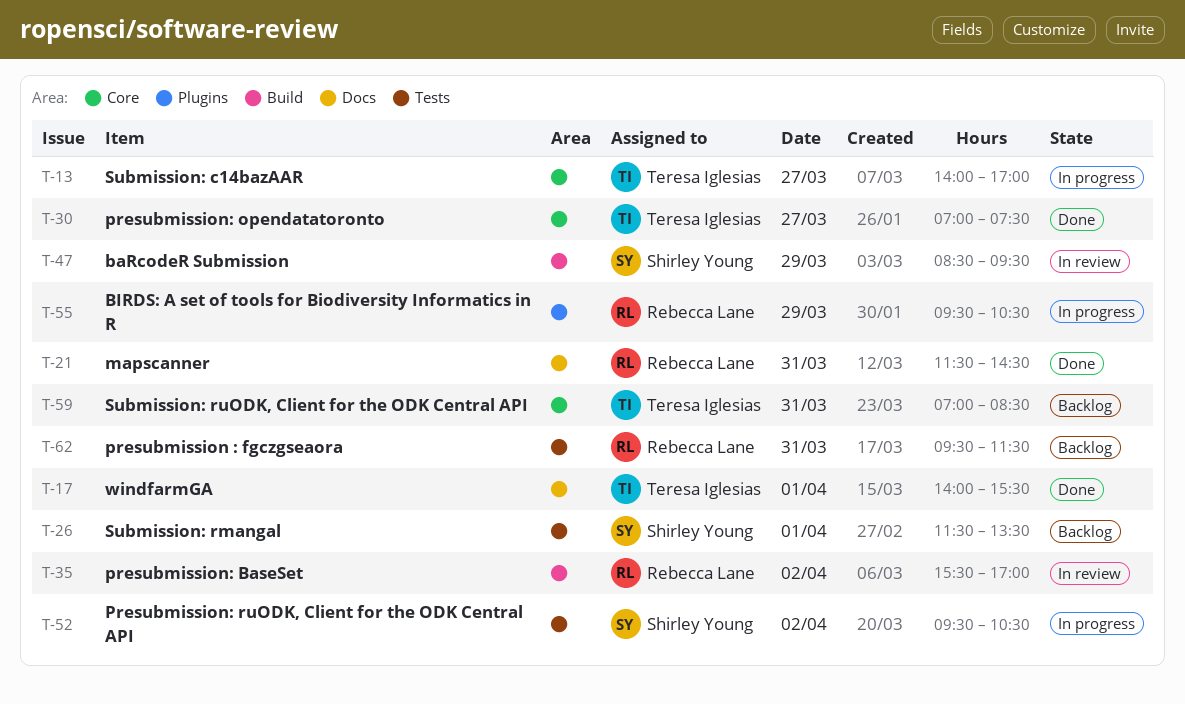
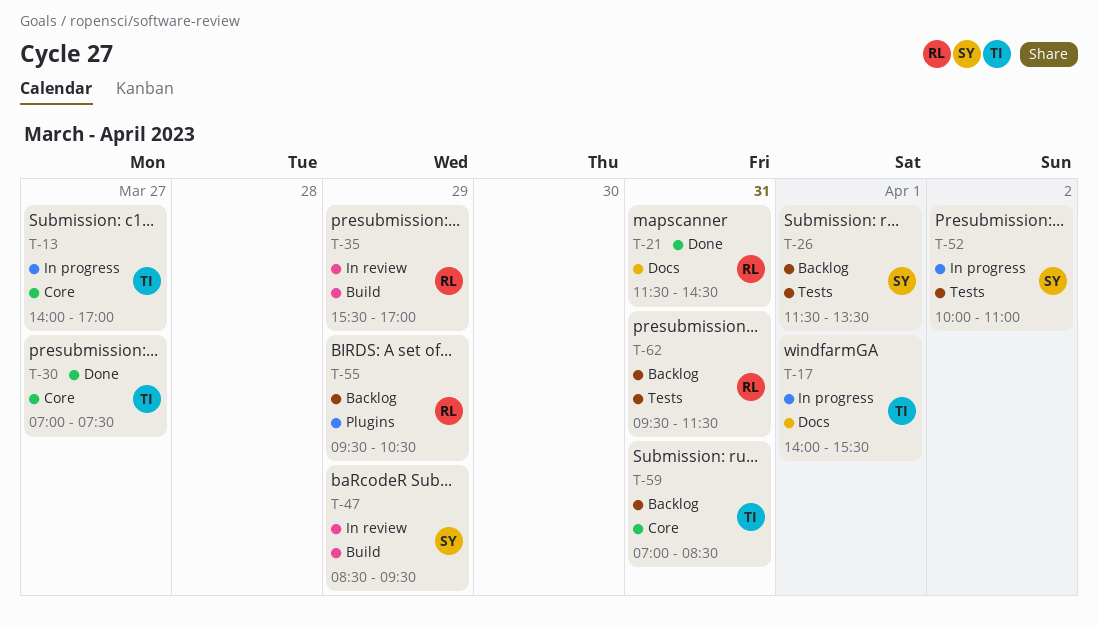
T-17, status: Done -> In progress
T-35, day: Apr 2 -> Mar 29
T-52, begins: 09:30 -> 10:00
T-52, ends: 10:30 -> 11:00
T-55, status: In progress -> Backlog

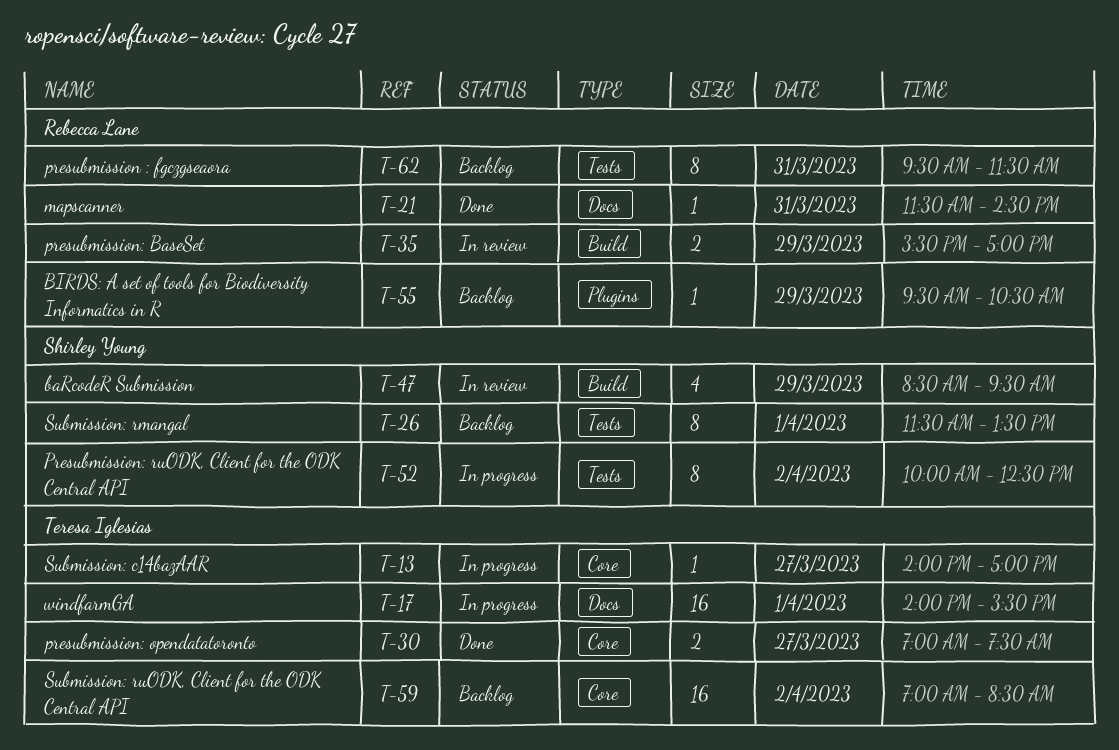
T-52, ends: 11:00 -> 12:30
T-59, day: Mar 31 -> Apr 2

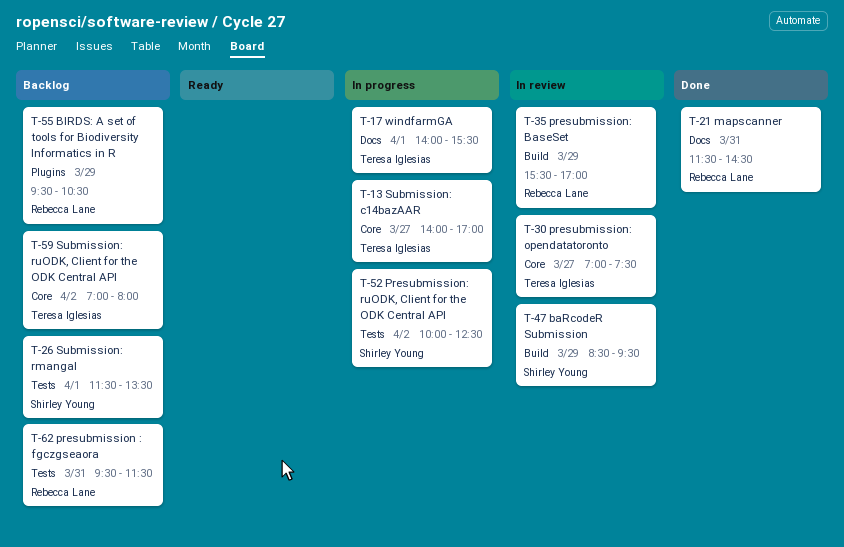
T-30, status: Done -> In review
T-59, ends: 08:30 -> 08:00

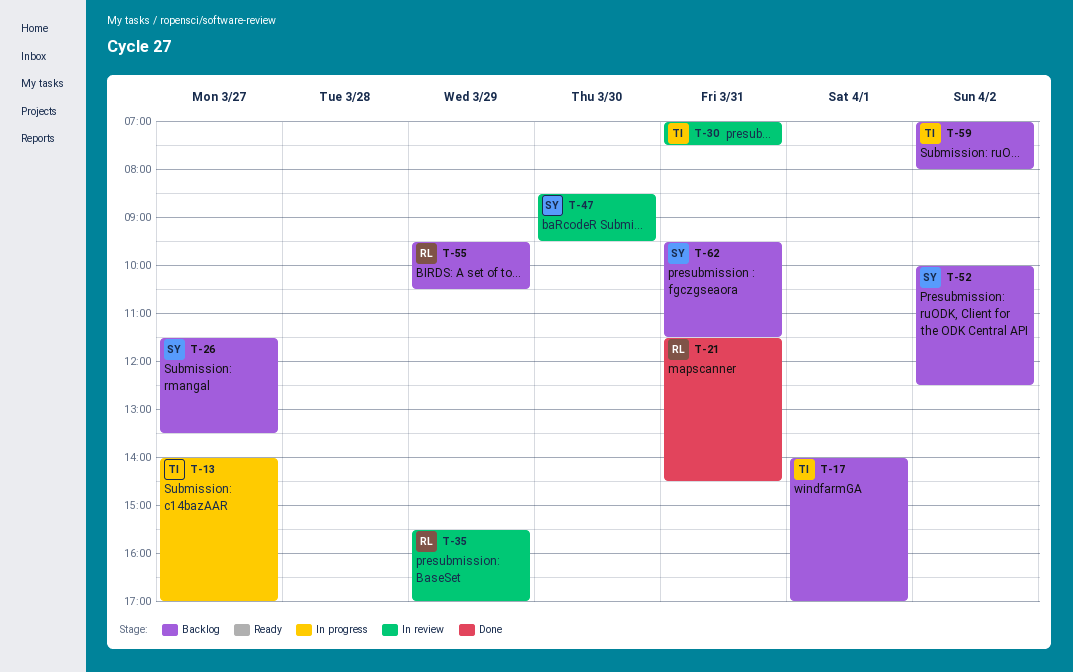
T-17, status: In progress -> Backlog
T-17, ends: 15:30 -> 17:00
T-26, day: Apr 1 -> Mar 27
T-30, day: Mar 27 -> Mar 31
T-47, day: Mar 29 -> Mar 30
T-52, status: In progress -> Backlog
T-62, owner: Rebecca Lane -> Shirley Young

